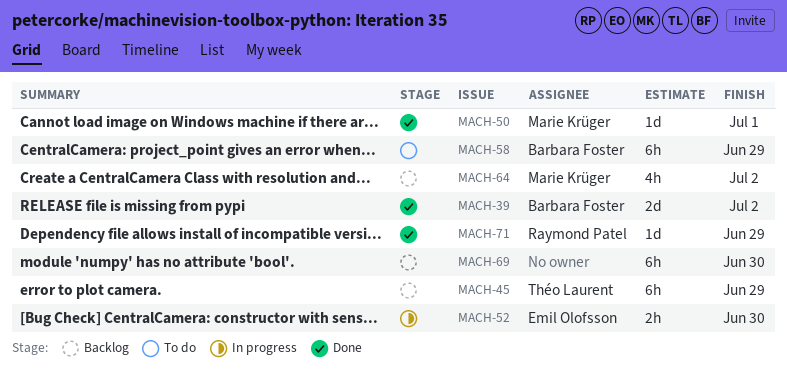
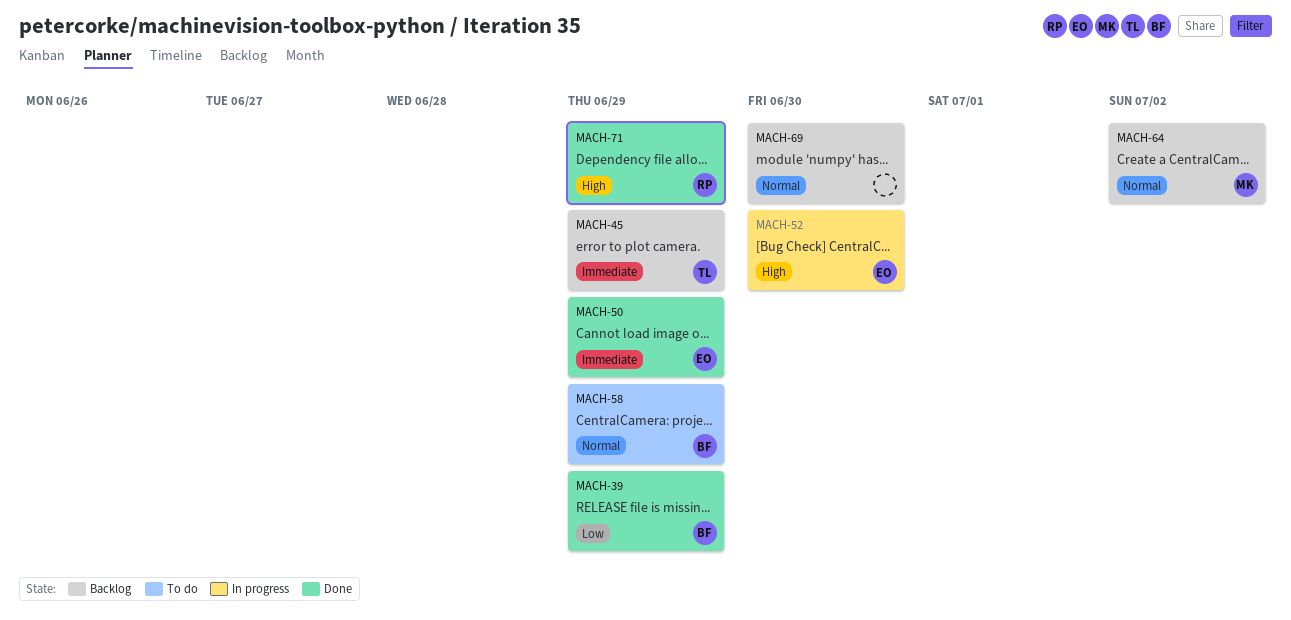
MACH-39, due: Jul 2 -> Jun 29
MACH-50, owner: Marie Krüger -> Emil Olofsson
MACH-50, due: Jul 1 -> Jun 29

